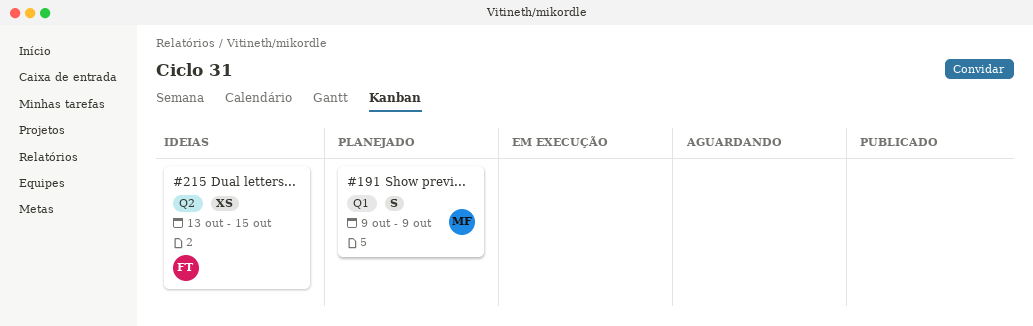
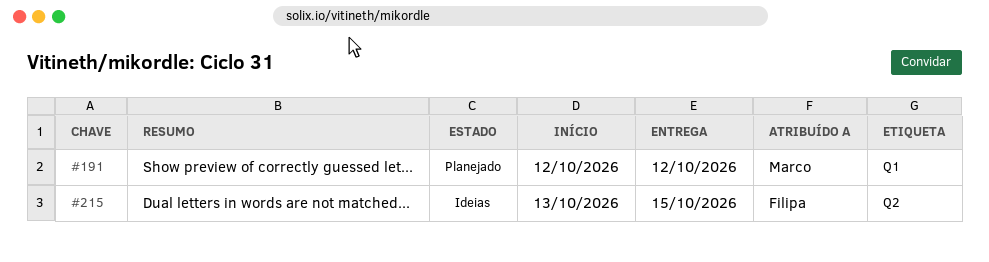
#191, start: Oct 9 -> Oct 12
#191, due: Oct 9 -> Oct 12

